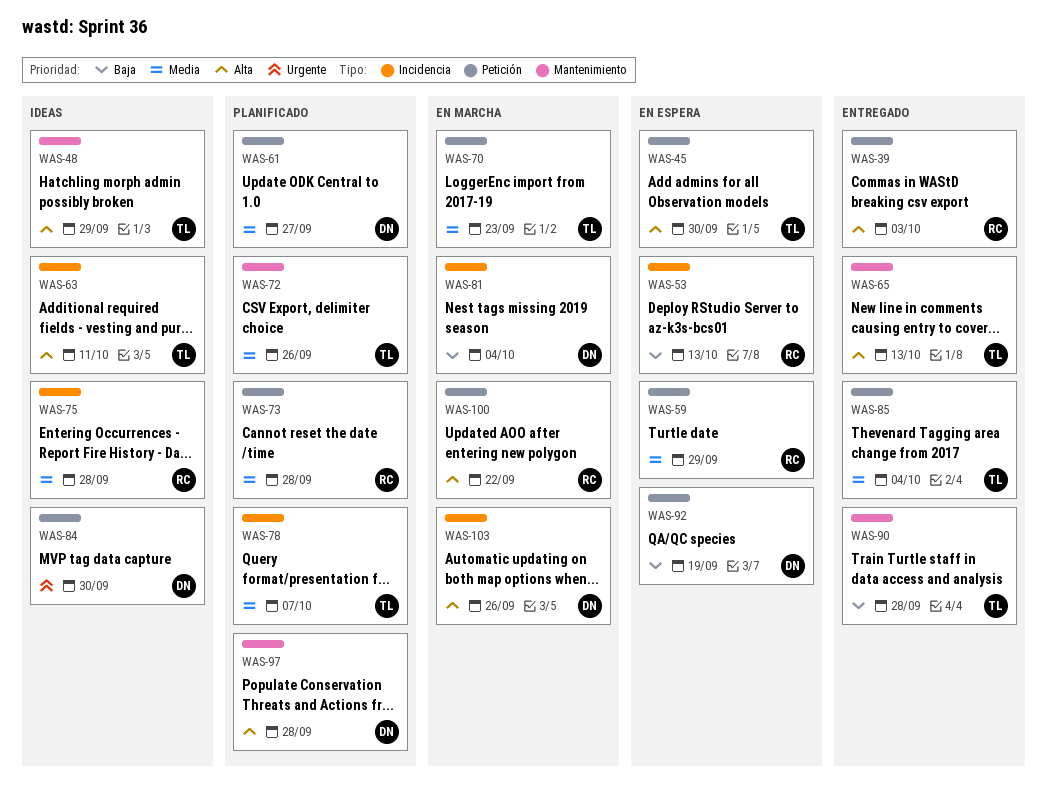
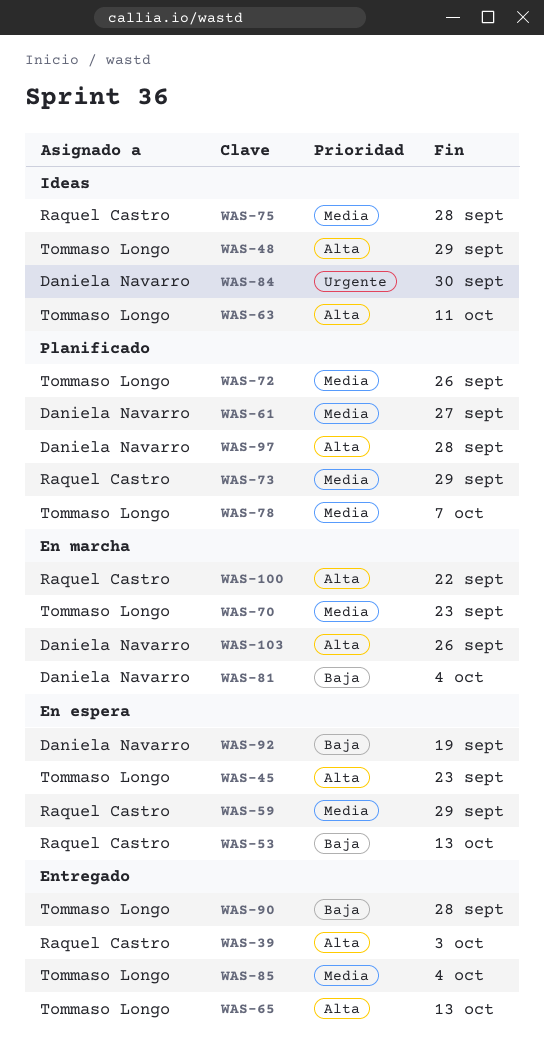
WAS-45, due: Sep 30 -> Sep 23
WAS-73, due: Sep 28 -> Sep 29

